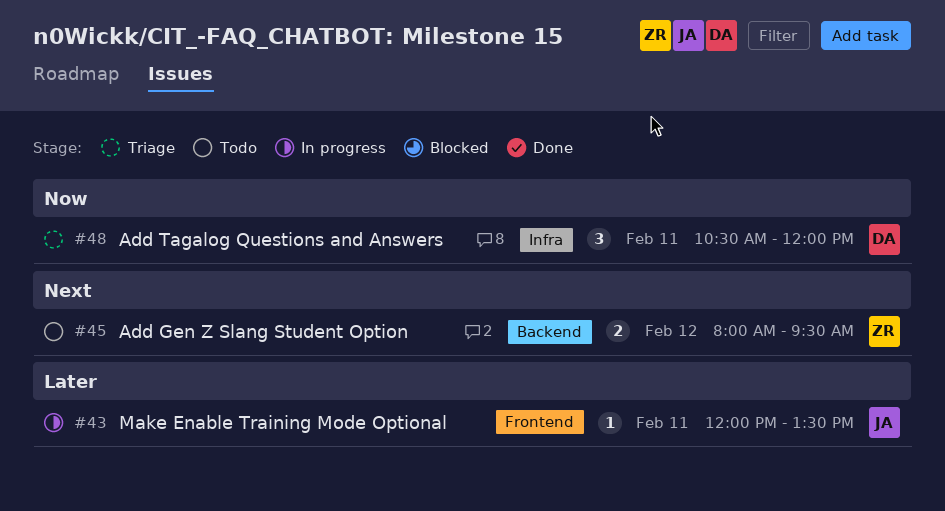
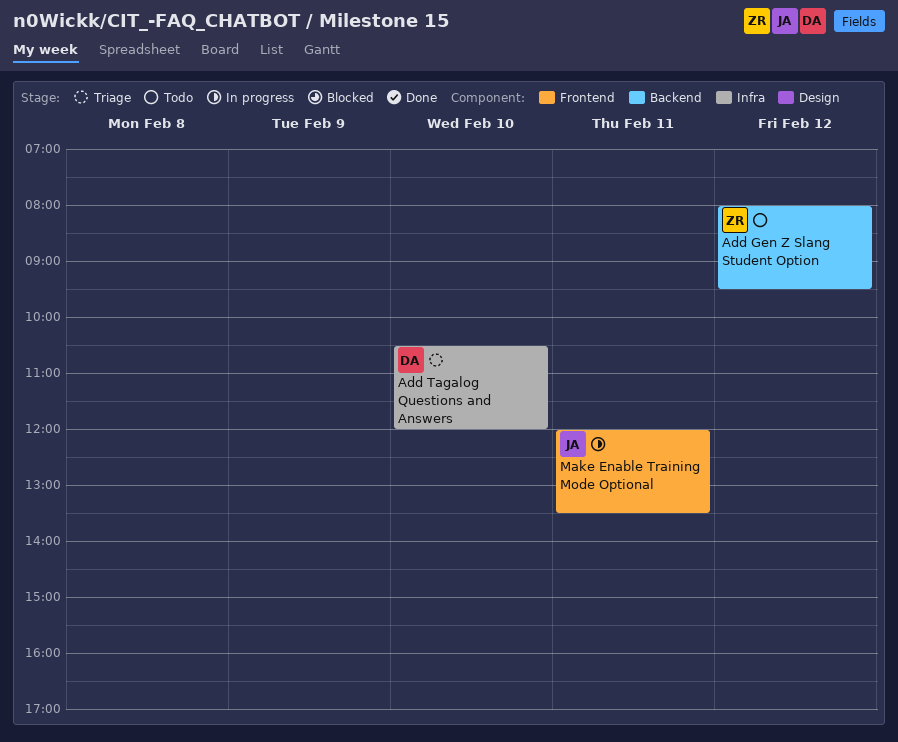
Add Tagalog Questions and Answers, day: Feb 11 -> Feb 10

